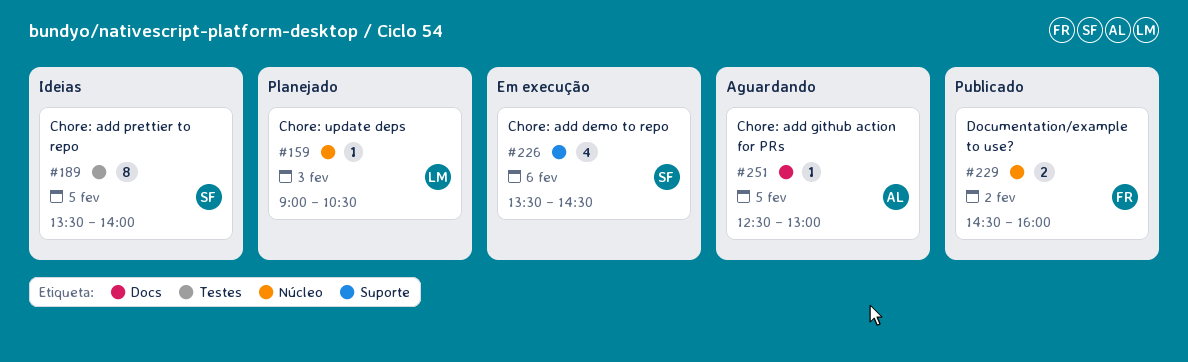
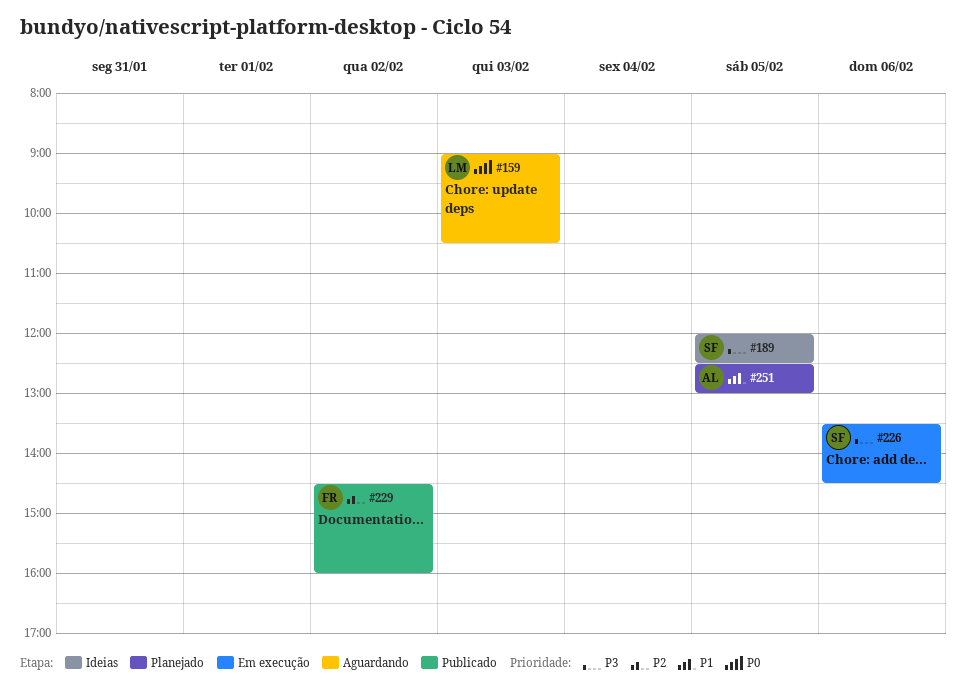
#159, status: Planejado -> Aguardando
#189, begins: 13:30 -> 12:00
#189, ends: 14:00 -> 12:30
#251, status: Aguardando -> Planejado

